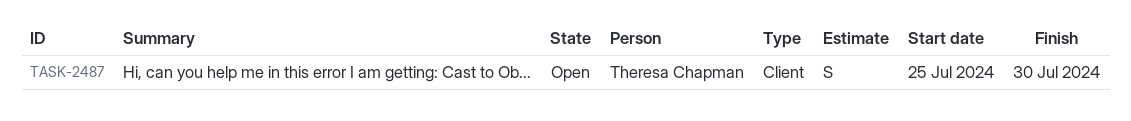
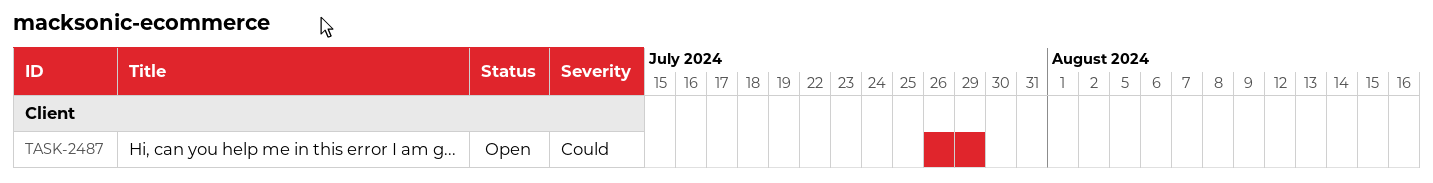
TASK-2487, start: Jul 25 -> Jul 26
TASK-2487, due: Jul 30 -> Jul 29

